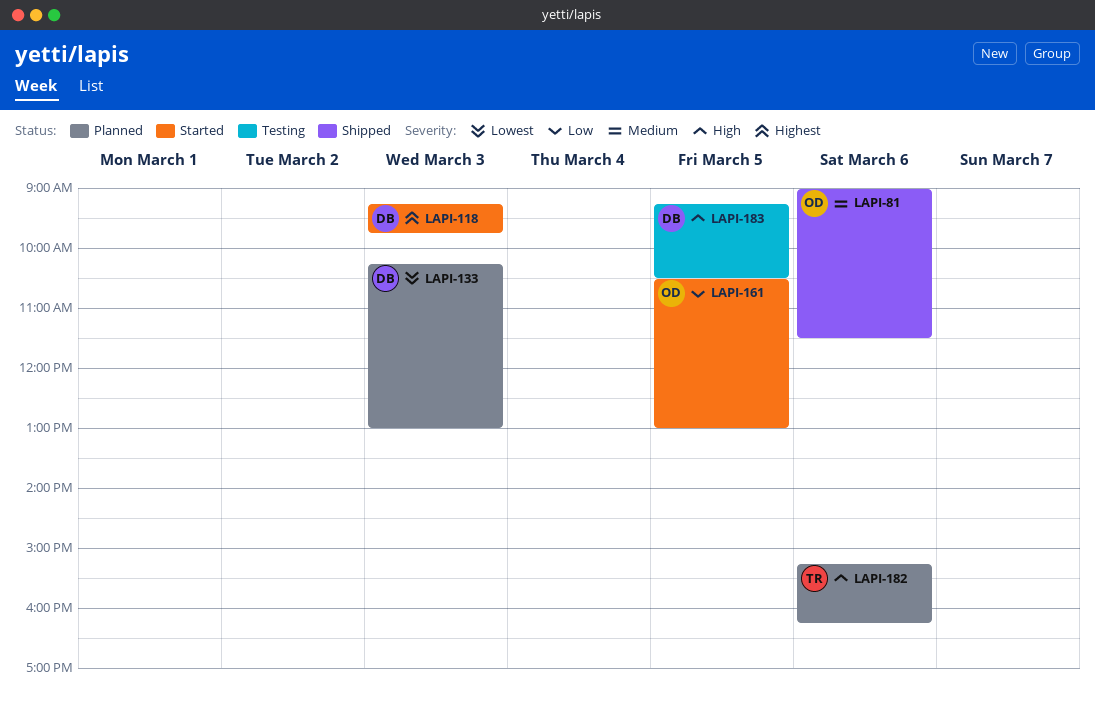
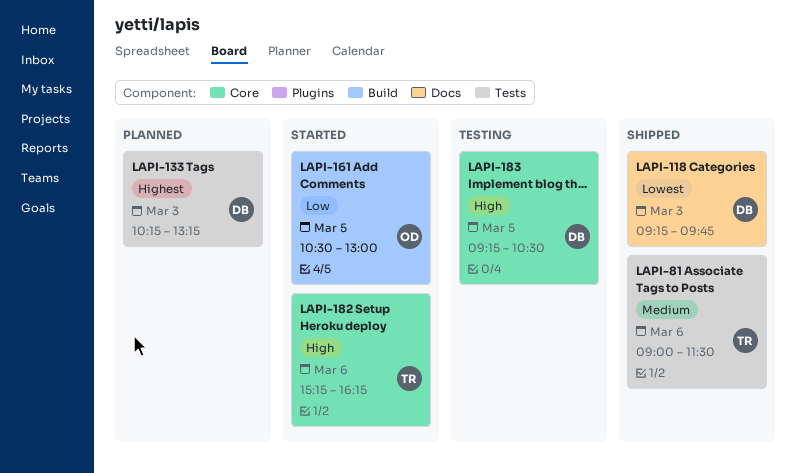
LAPI-81, owner: OD -> TR
LAPI-118, status: Started -> Shipped
LAPI-118, priority: Highest -> Lowest
LAPI-133, priority: Lowest -> Highest
LAPI-133, ends: 13:00 -> 13:15
LAPI-182, status: Planned -> Started

